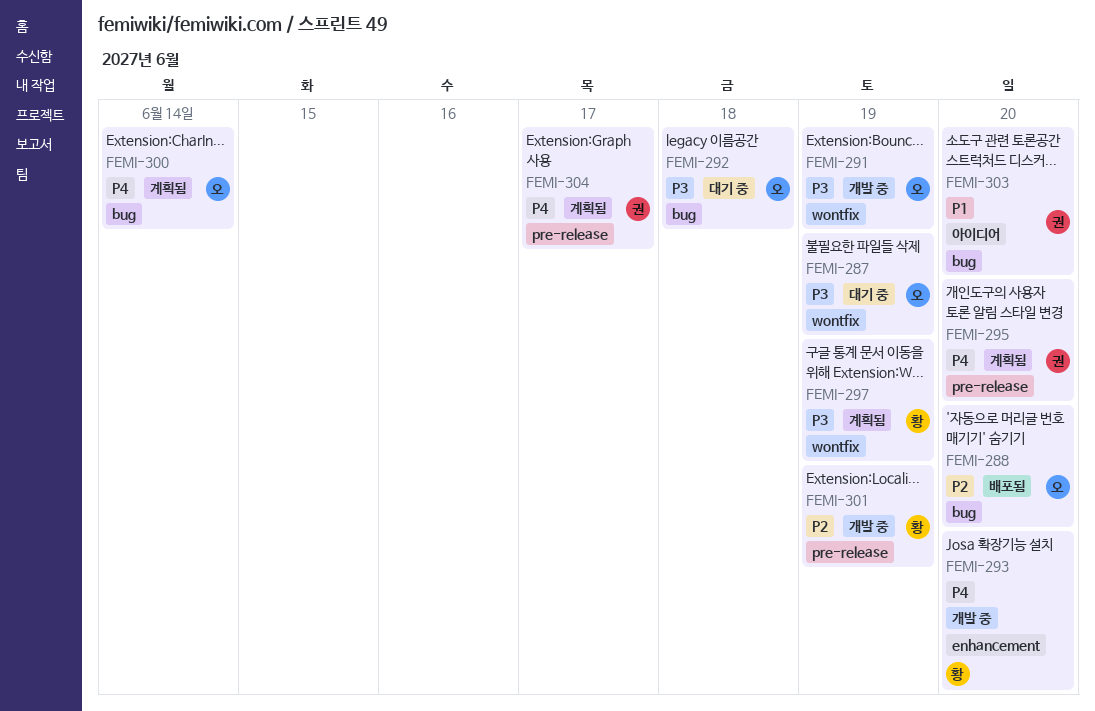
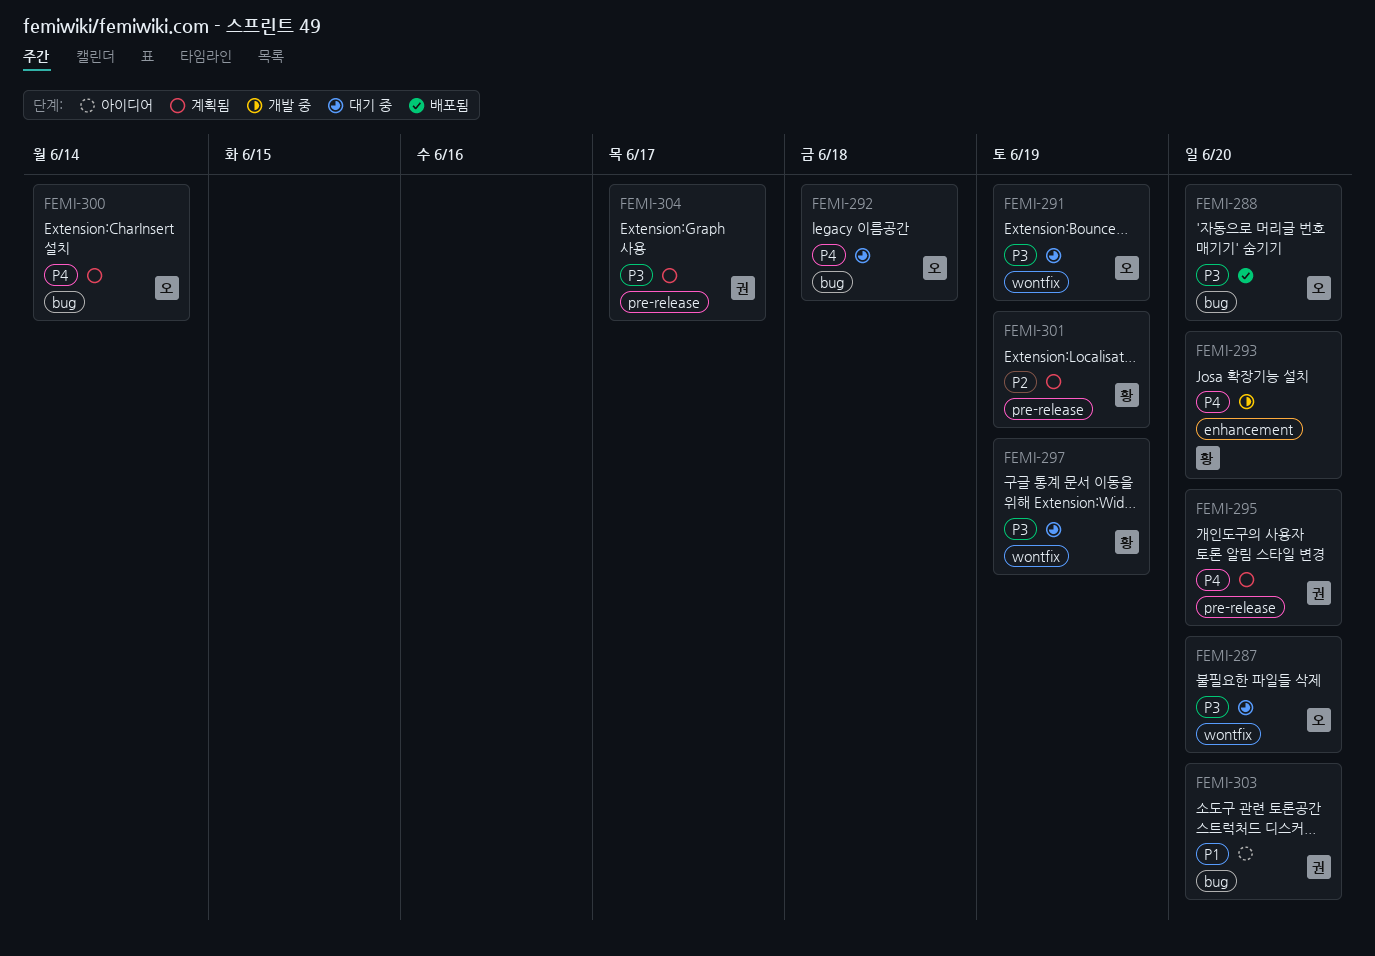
FEMI-287, due: Jun 19 -> Jun 20
FEMI-288, priority: P2 -> P3
FEMI-291, status: 개발 중 -> 대기 중
FEMI-292, priority: P3 -> P4
FEMI-297, status: 계획됨 -> 대기 중
FEMI-301, status: 개발 중 -> 계획됨
FEMI-304, priority: P4 -> P3

